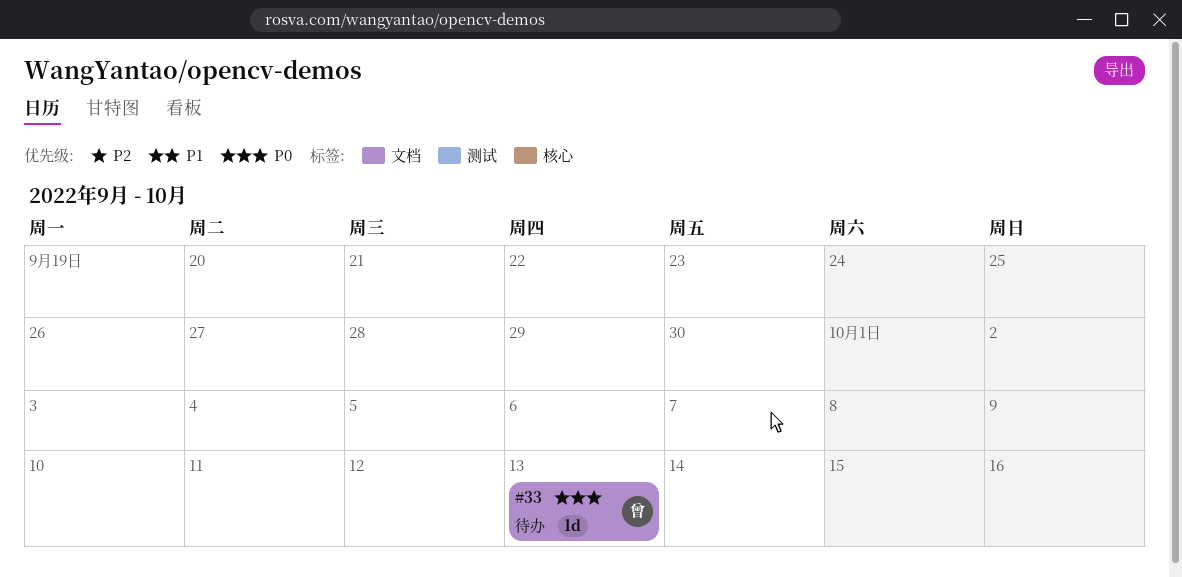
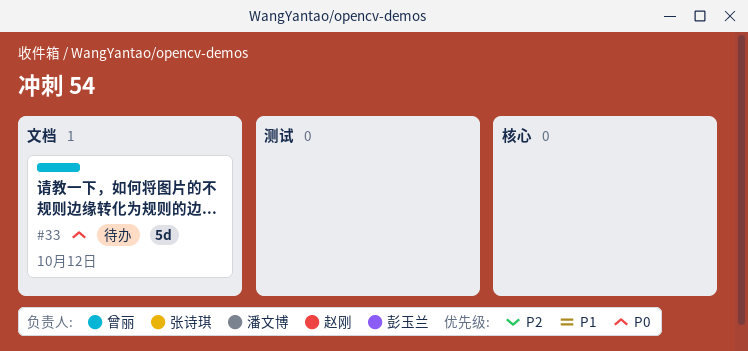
#33, estimate: 1d -> 5d
#33, due: Oct 13 -> Oct 12

